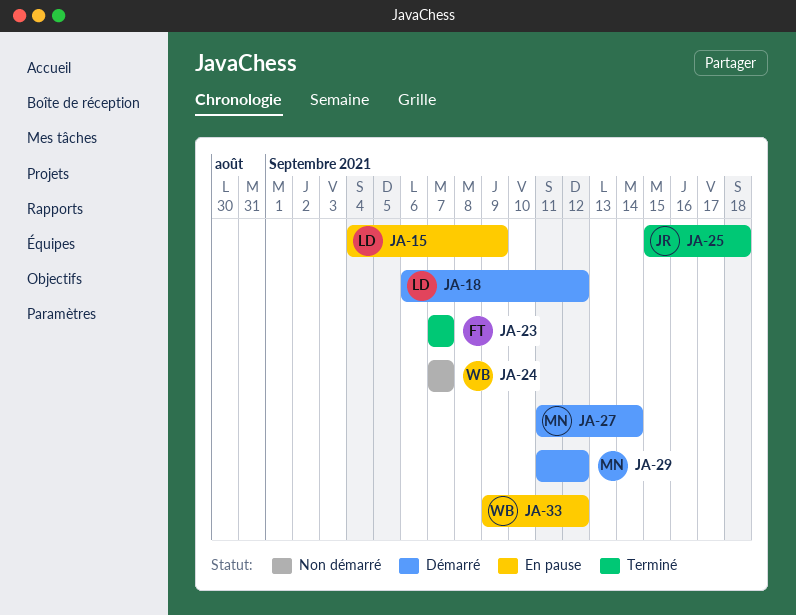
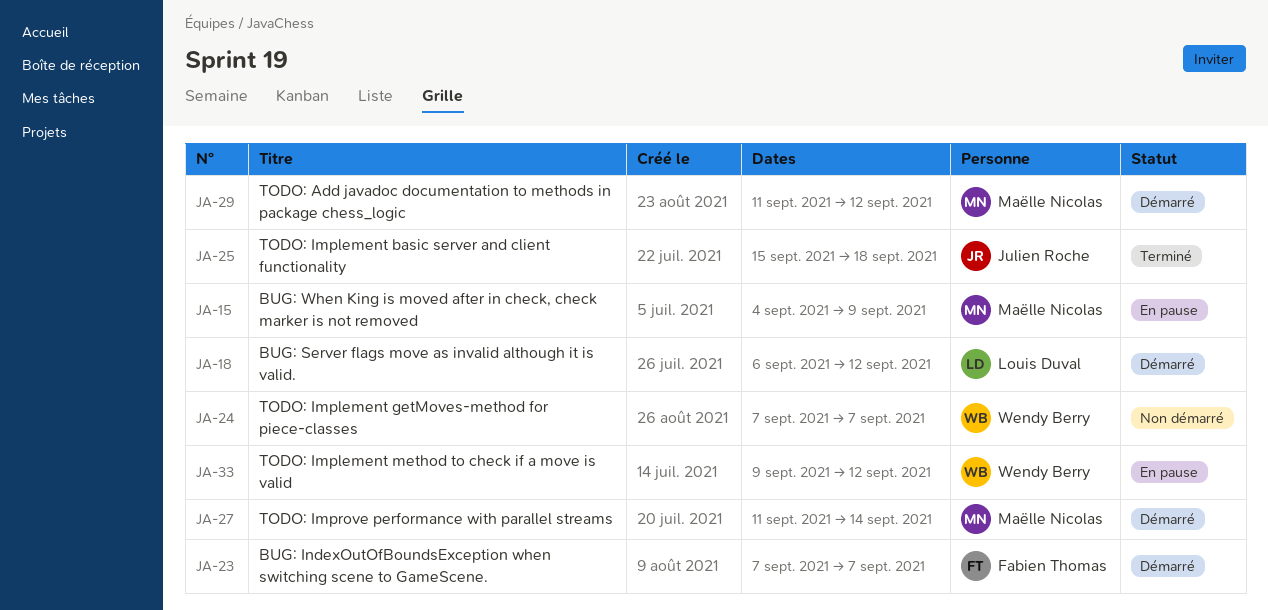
JA-15, owner: Louis Duval -> Maëlle Nicolas
JA-23, status: Terminé -> Démarré

